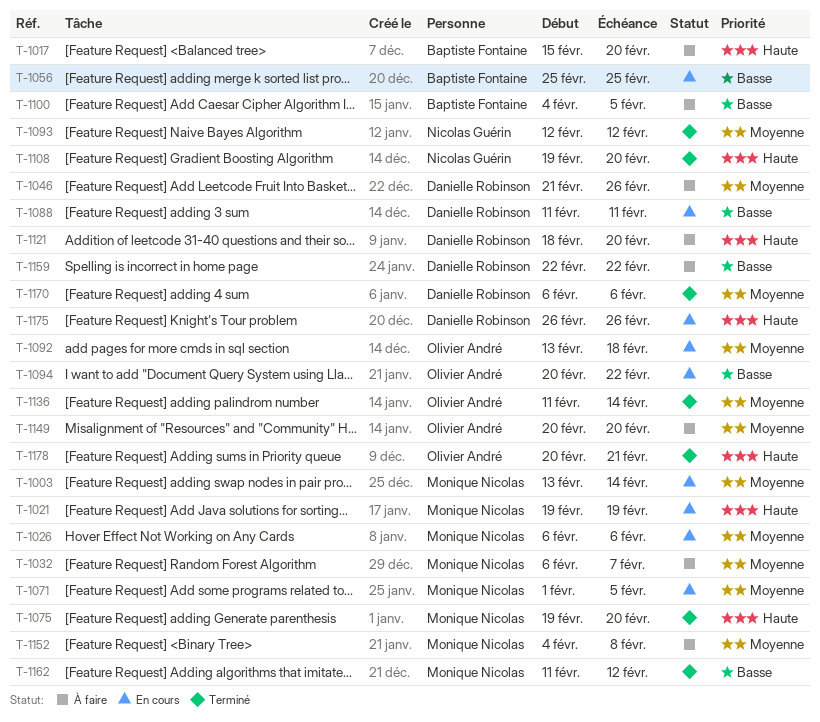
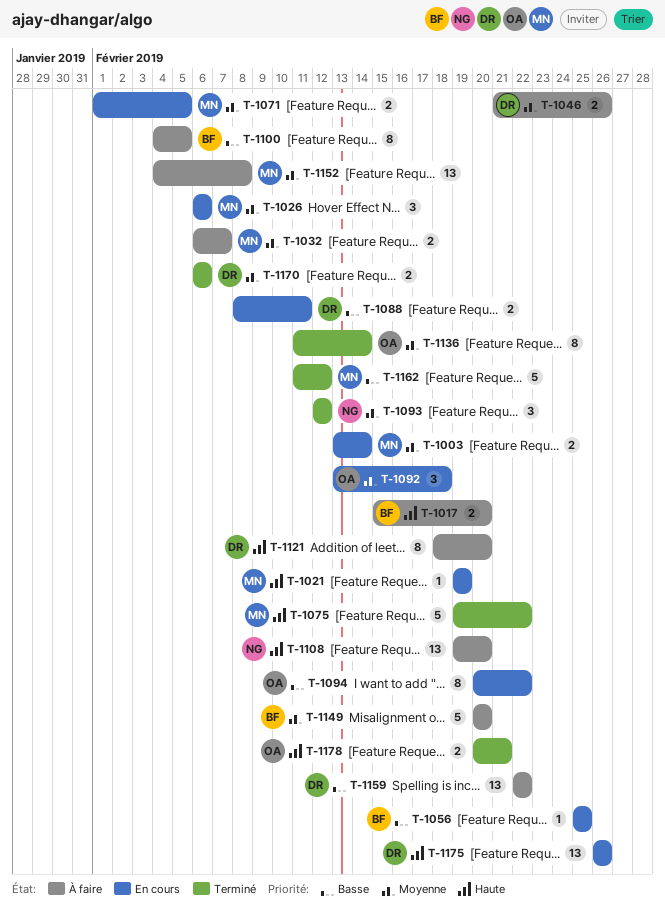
T-1075, due: Feb 20 -> Feb 22
T-1088, start: Feb 11 -> Feb 8
T-1108, status: Terminé -> À faire
T-1149, owner: Olivier André -> Baptiste Fontaine

